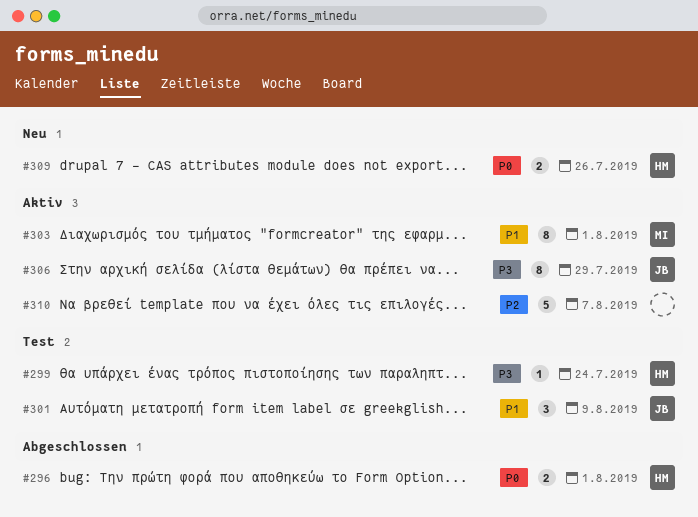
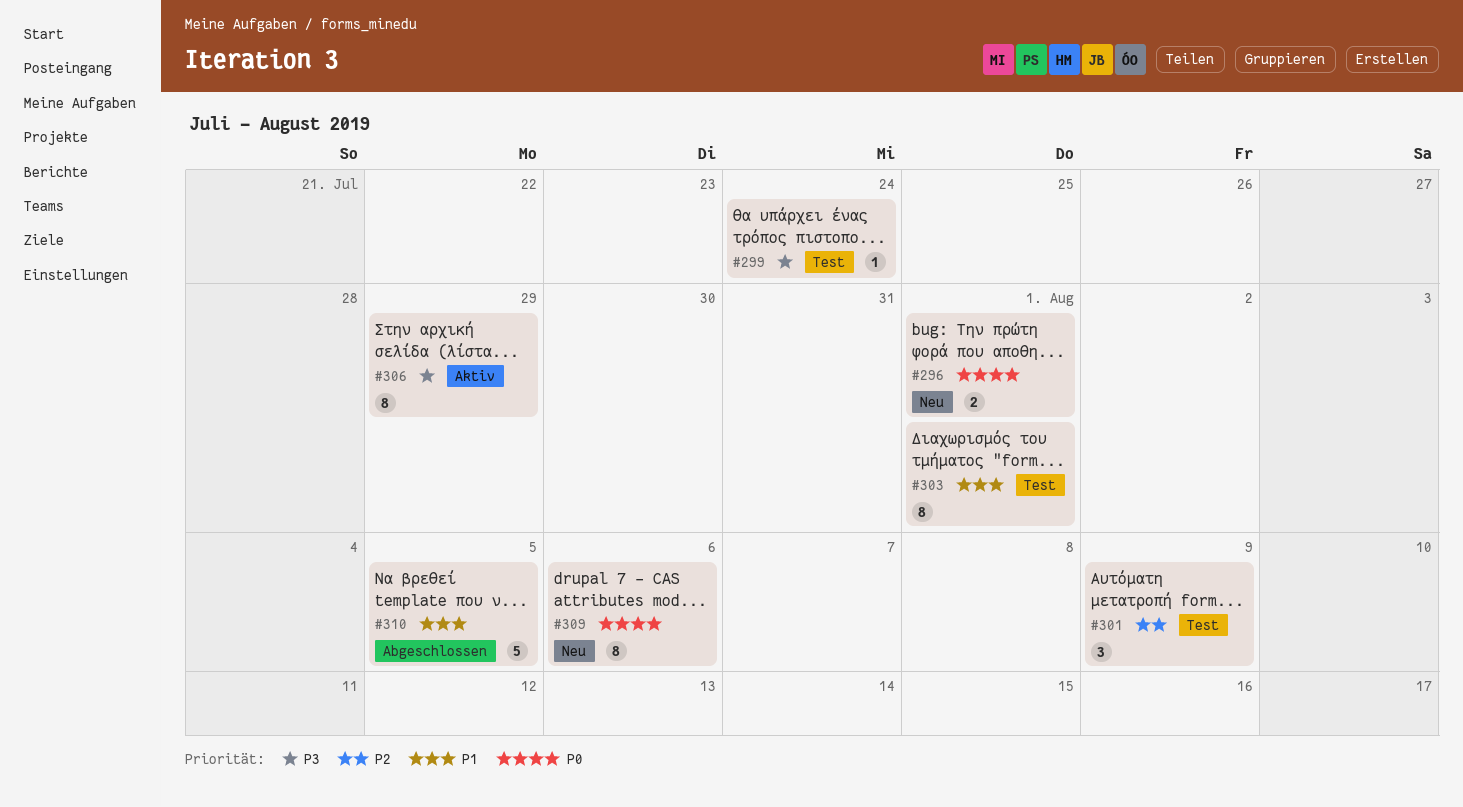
#296, status: Abgeschlossen -> Neu
#301, priority: P1 -> P2
#303, status: Aktiv -> Test
#309, estimate: 2 -> 8
#309, due: Jul 26 -> Aug 6
#310, status: Aktiv -> Abgeschlossen
#310, priority: P2 -> P1
#310, due: Aug 7 -> Aug 5

